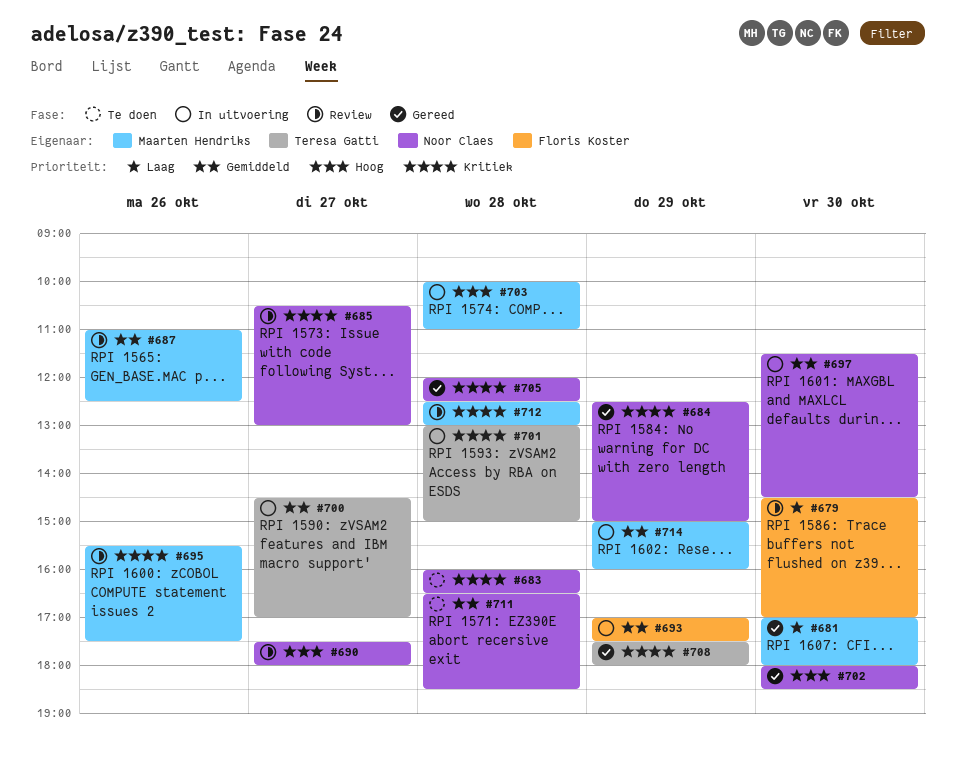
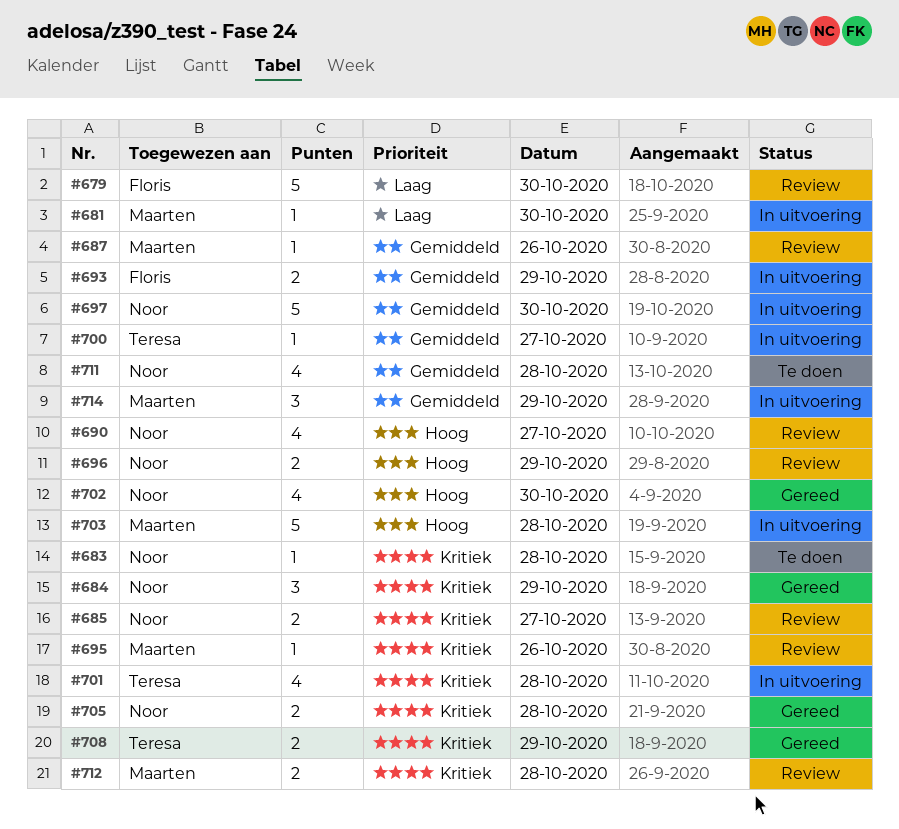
#681, status: Gereed -> In uitvoering
#696: none -> present

